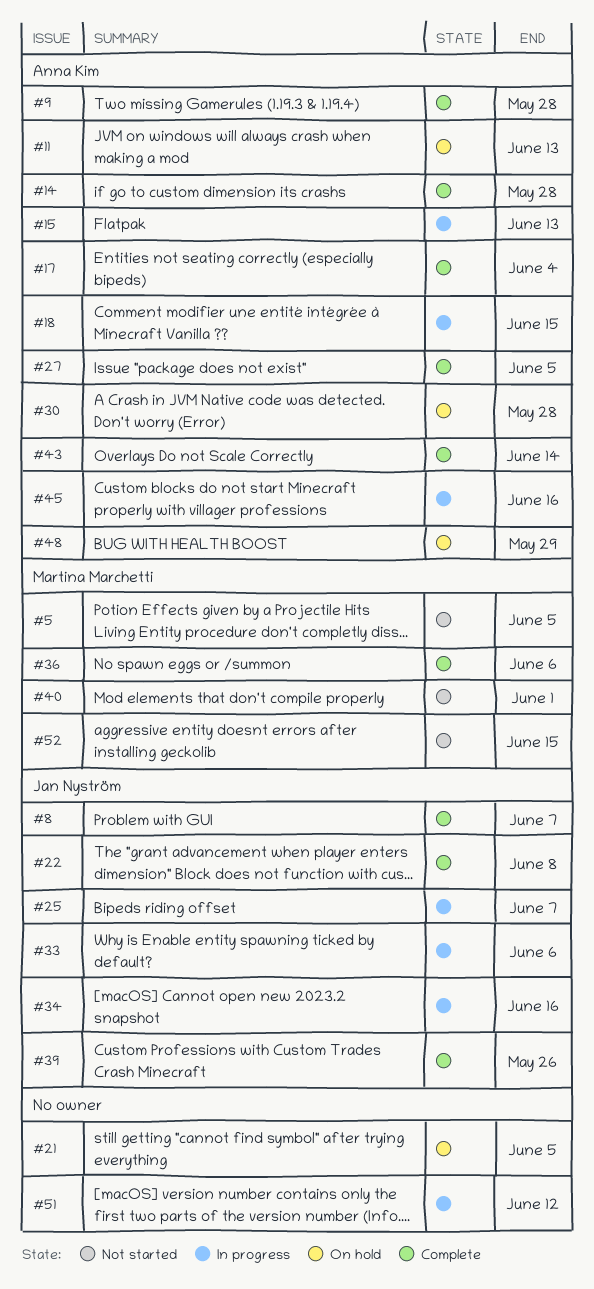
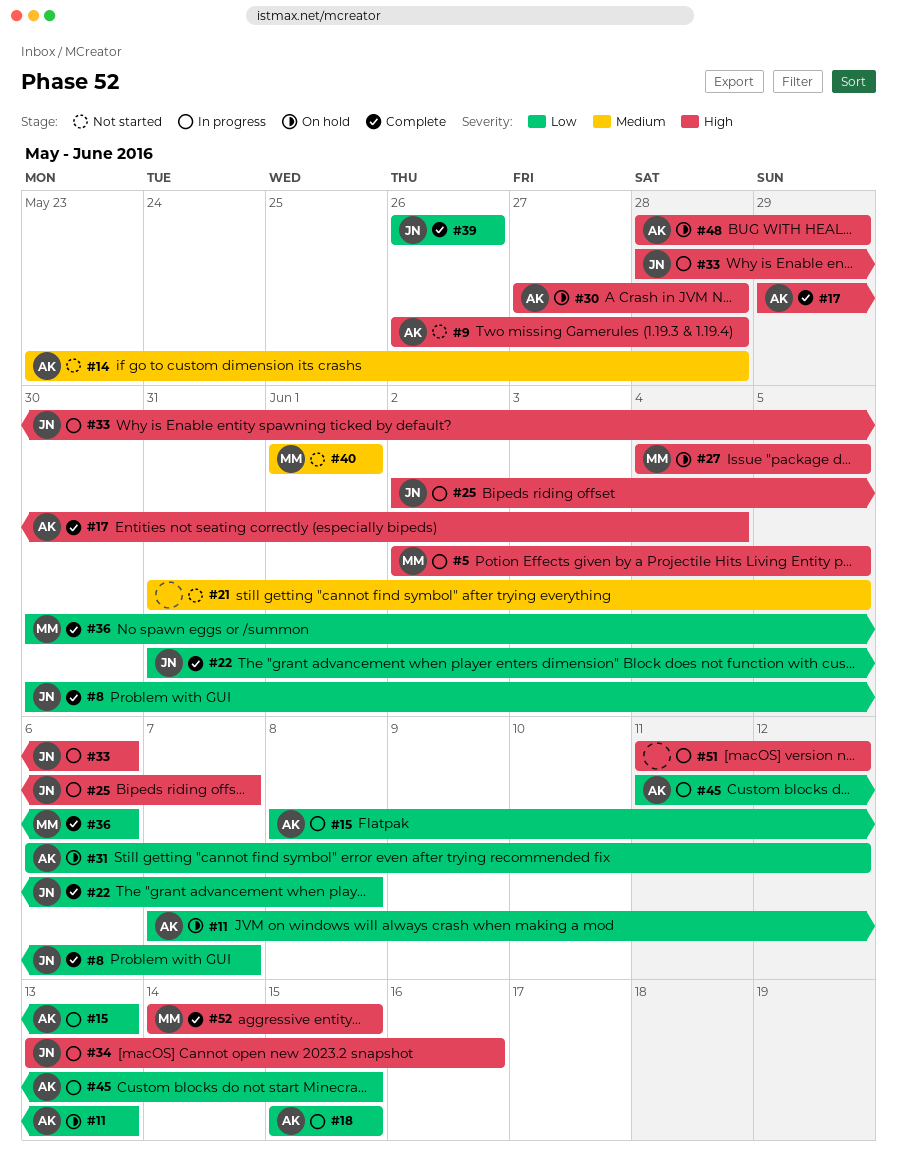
#5, status: Not started -> In progress
#9, status: Complete -> Not started
#14, status: Complete -> Not started
#21, status: On hold -> Not started
#27, status: Complete -> On hold
#27, owner: Anna Kim -> Martina Marchetti
#31: none -> present
#43: present -> none
#45, due: Jun 16 -> Jun 15
#52, status: Not started -> Complete

